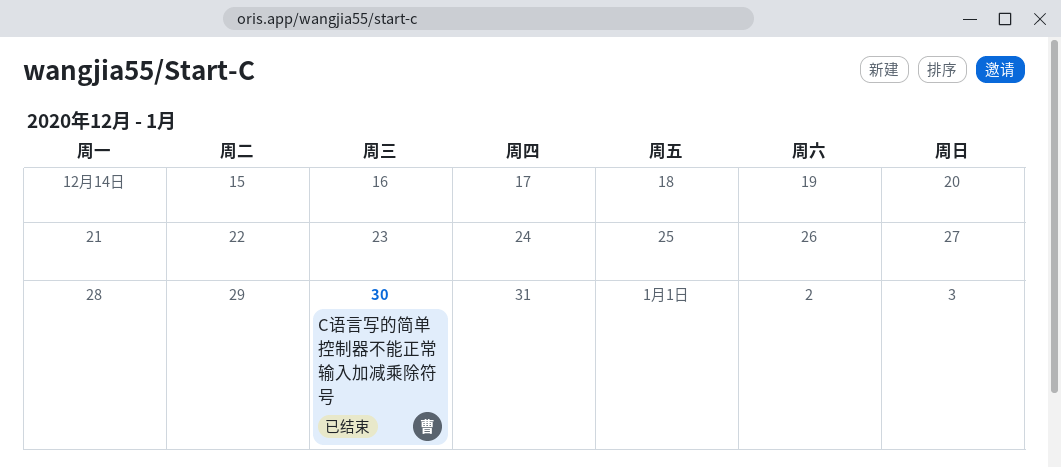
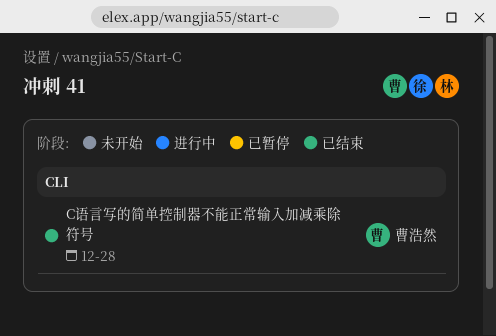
C语言写的简单控制器不能正常输入加减乘除符号, due: Dec 30 -> Dec 28

